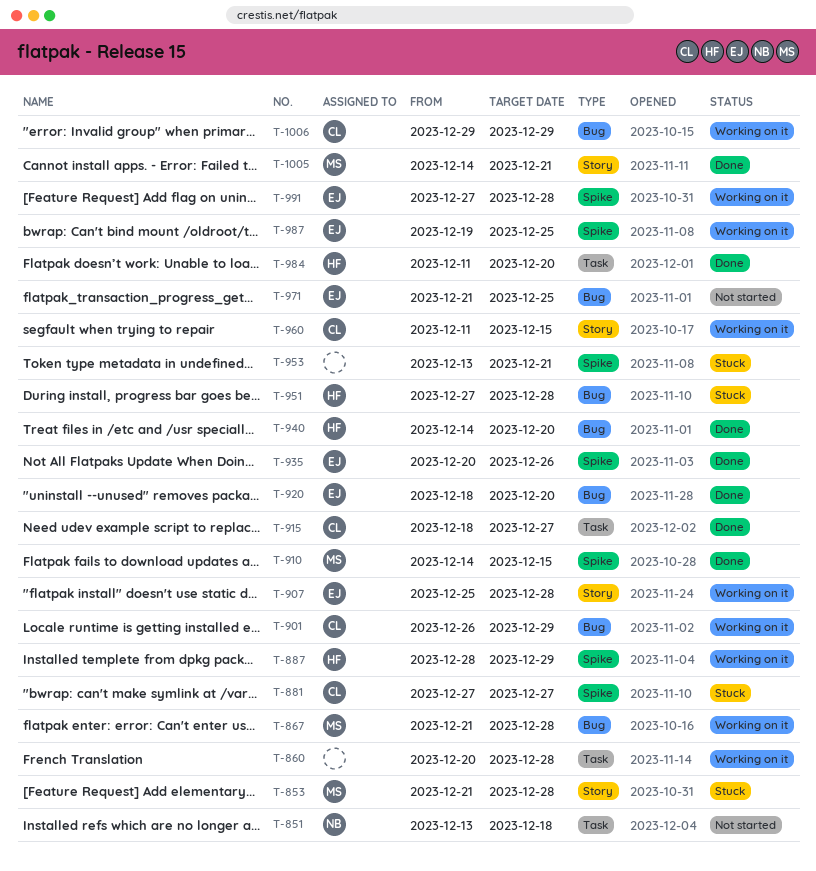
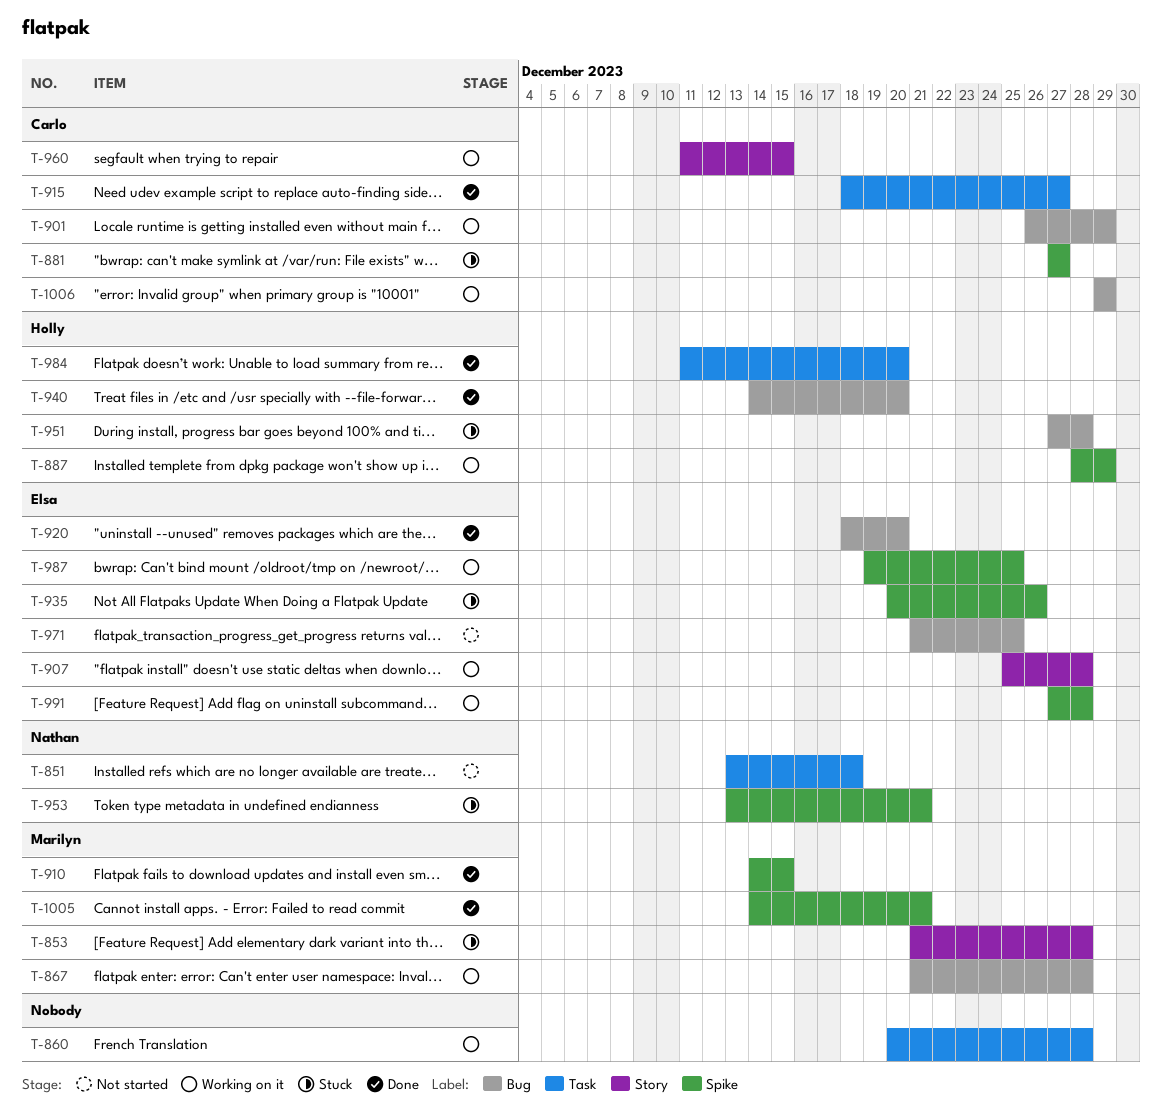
T-935, status: Done -> Stuck
T-953, owner: none -> Nathan
T-1005, label: Story -> Spike

